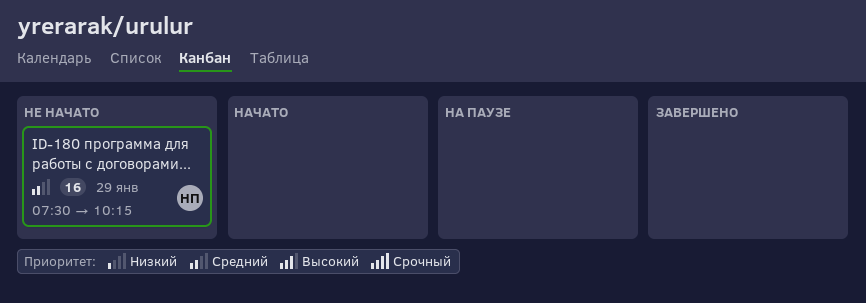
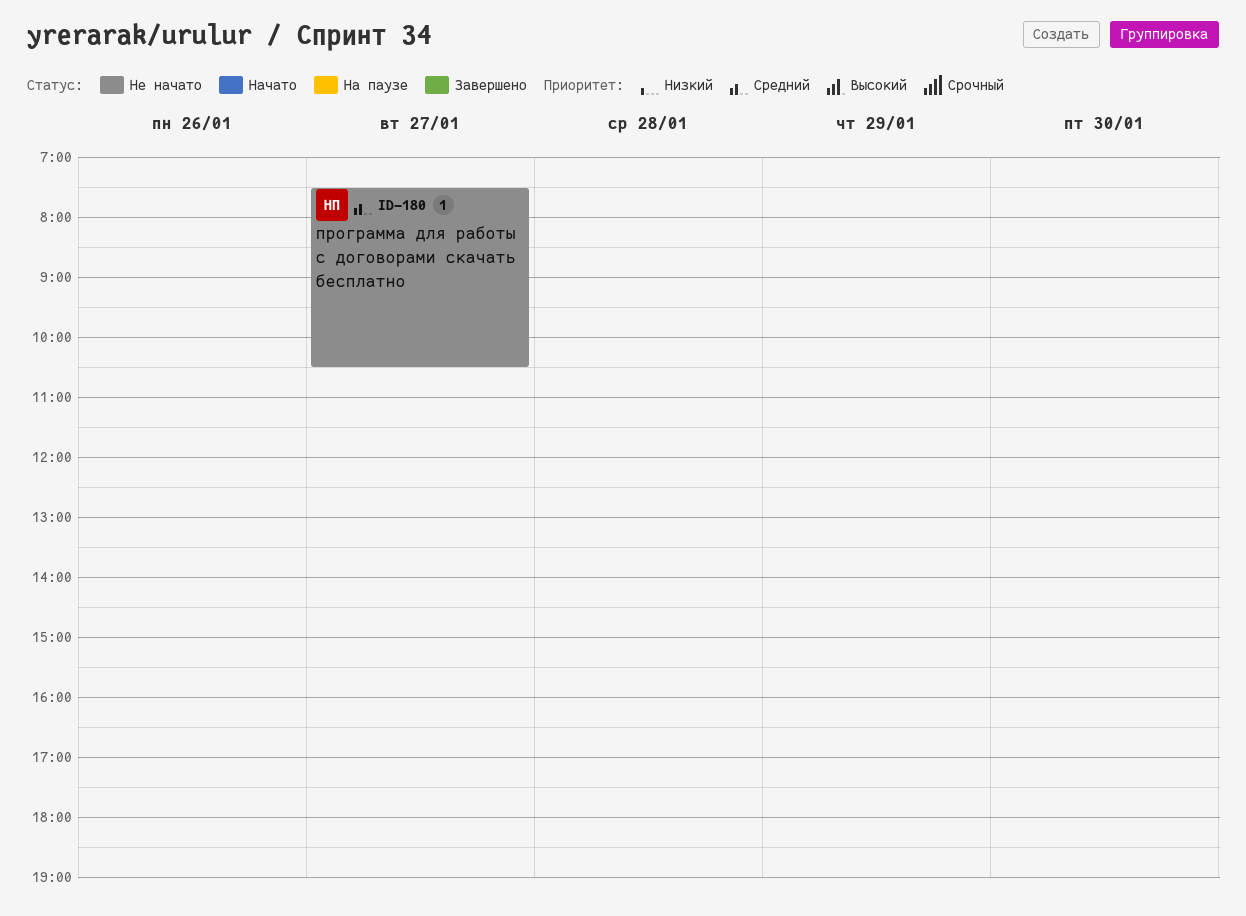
ID-180, estimate: 16 -> 1
ID-180, day: Jan 29 -> Jan 27
ID-180, ends: 10:15 -> 10:30

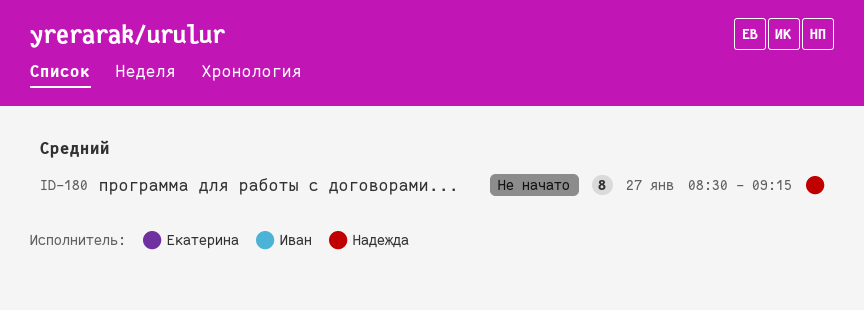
ID-180, estimate: 1 -> 8
ID-180, begins: 07:30 -> 08:30
ID-180, ends: 10:30 -> 09:15

